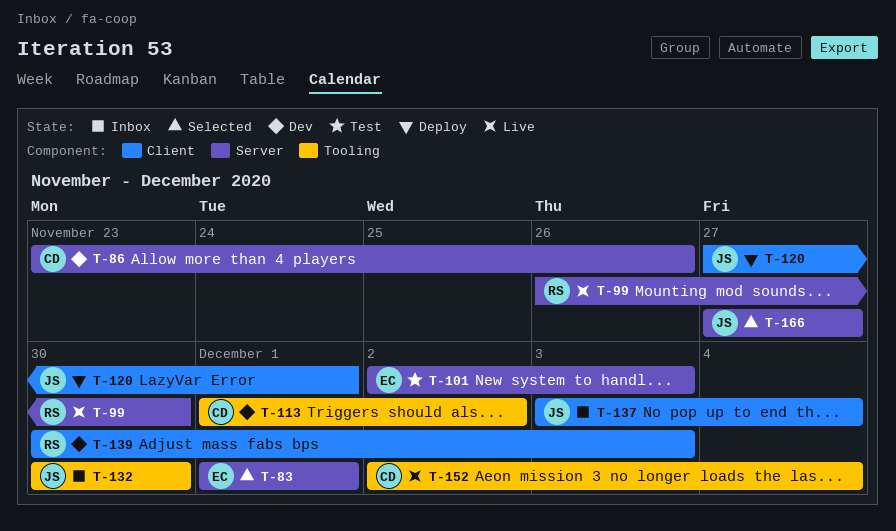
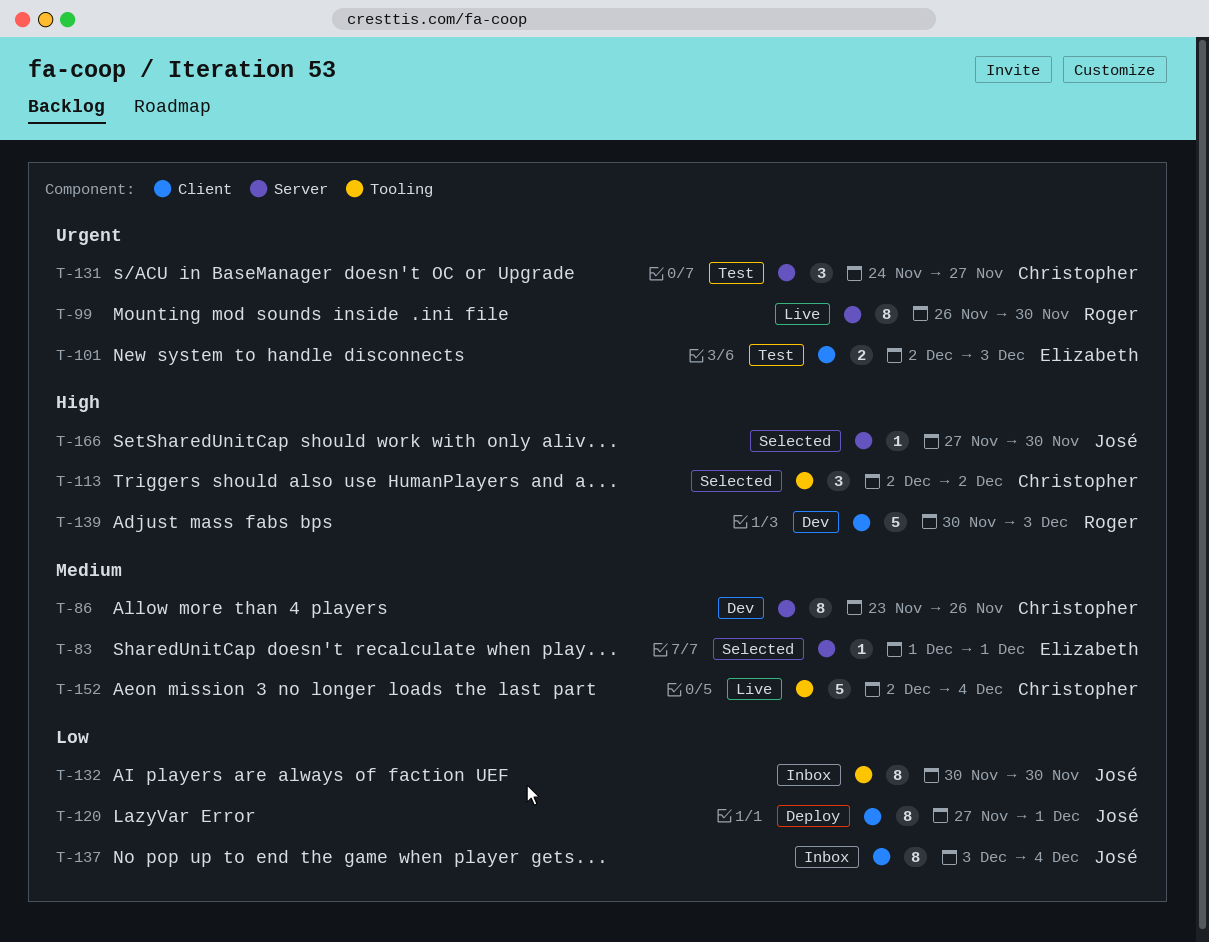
T-101, label: Server -> Client
T-113, status: Dev -> Selected
T-113, start: Dec 1 -> Dec 2
T-131: none -> present
T-166, due: Nov 27 -> Nov 30

